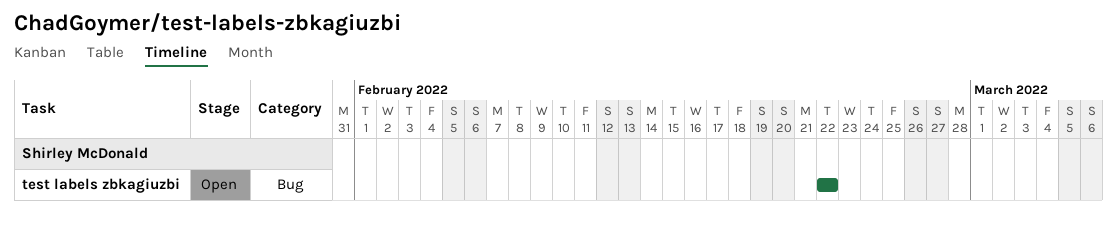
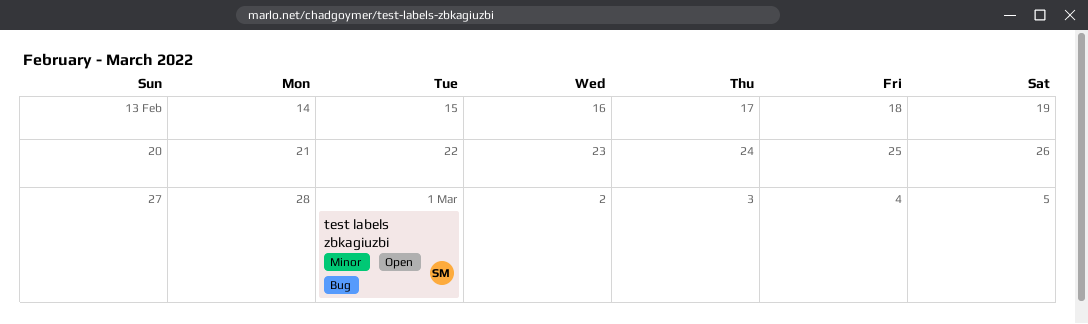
test labels zbkagiuzbi, due: Feb 22 -> Mar 1

